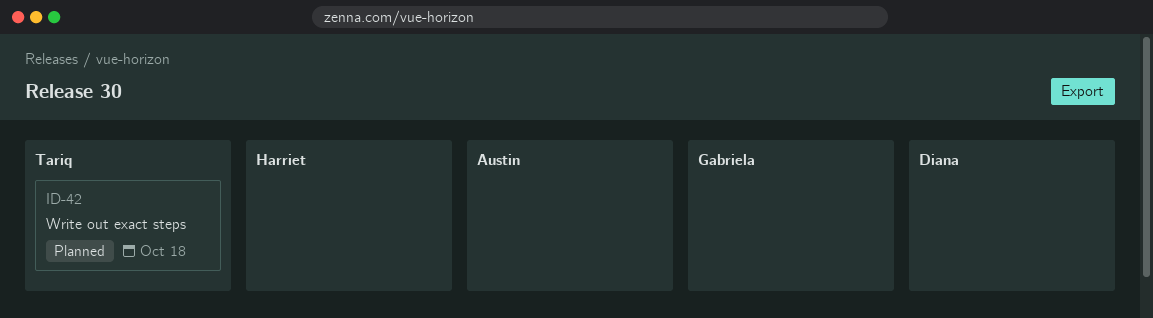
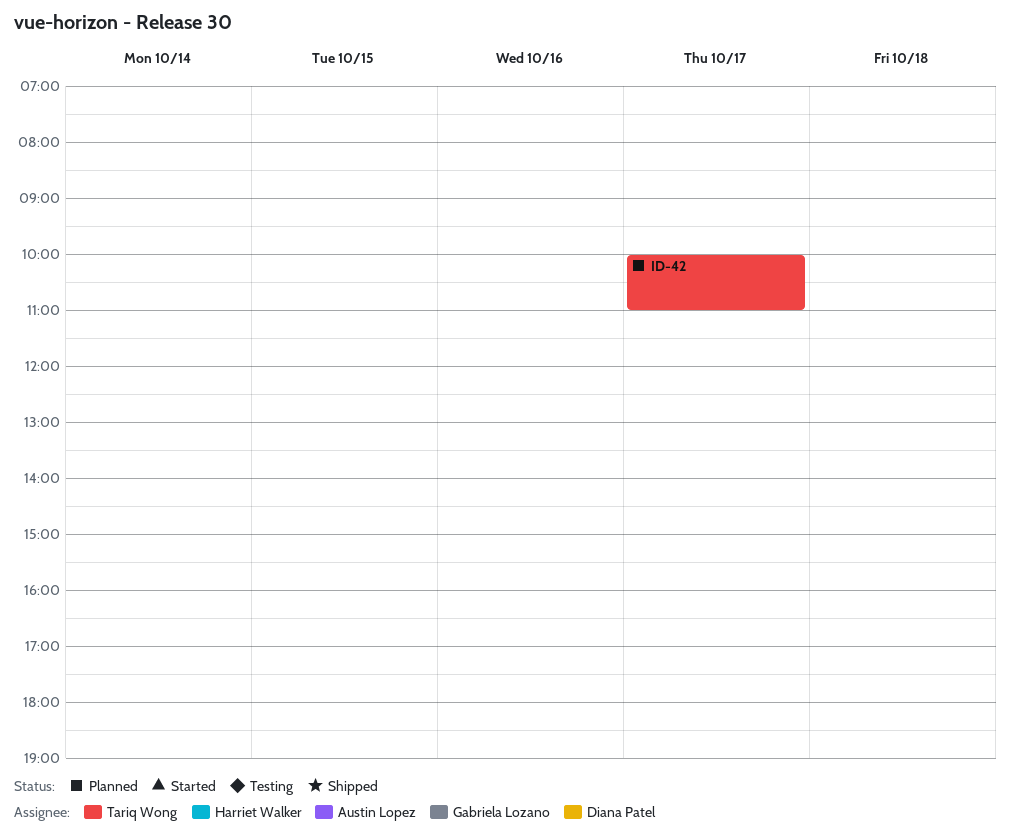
ID-42, day: Oct 18 -> Oct 17

